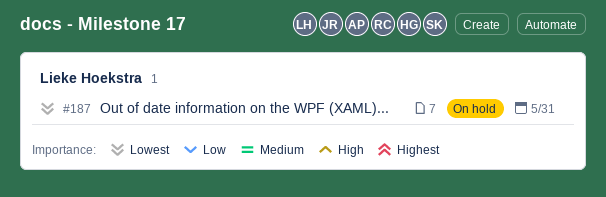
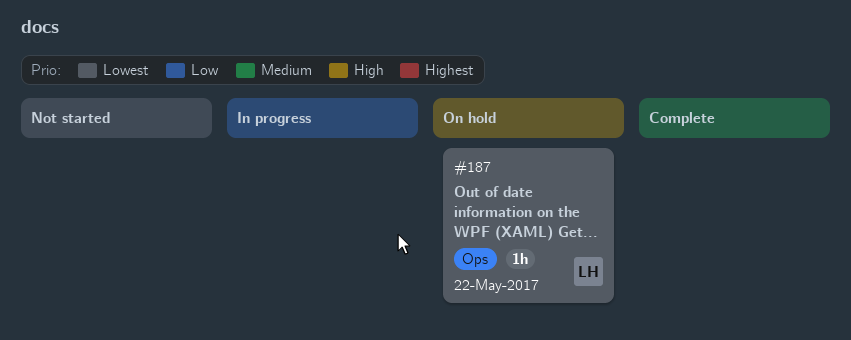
#187, due: May 31 -> May 22

